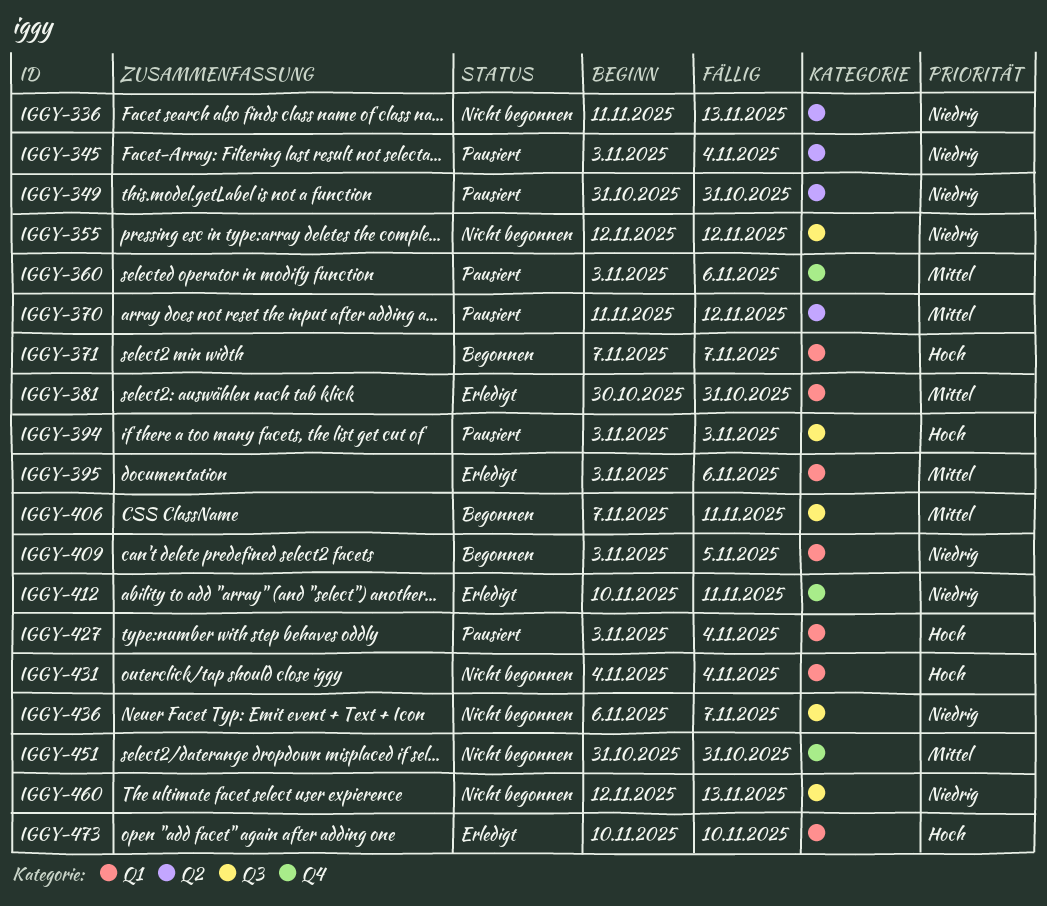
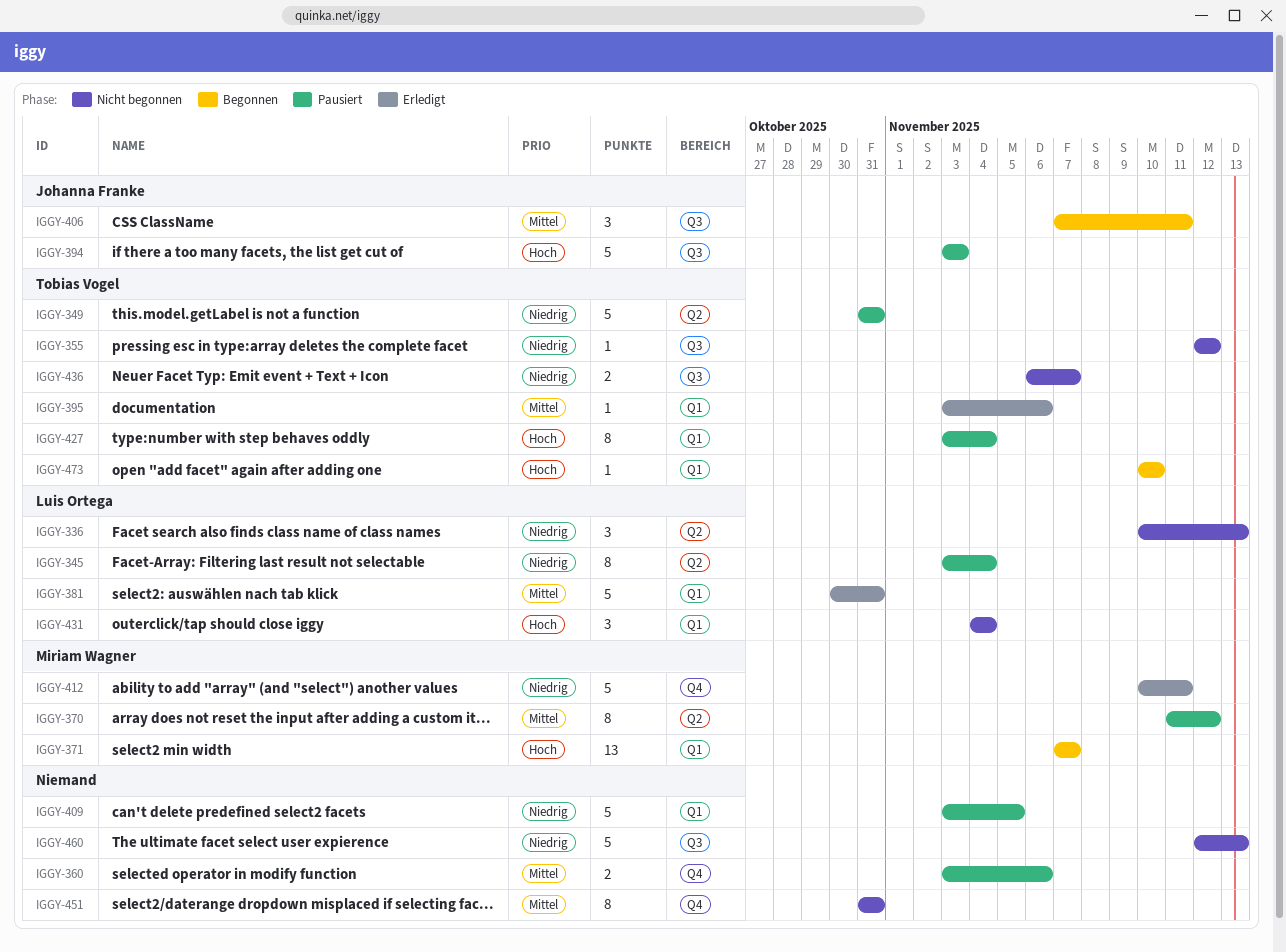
IGGY-336, start: Nov 11 -> Nov 10
IGGY-409, status: Begonnen -> Pausiert
IGGY-473, status: Erledigt -> Begonnen

